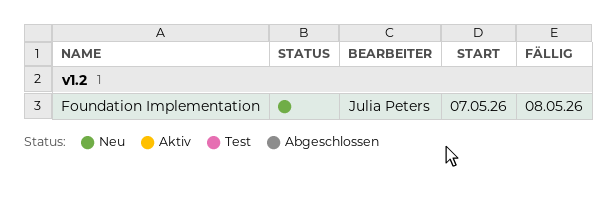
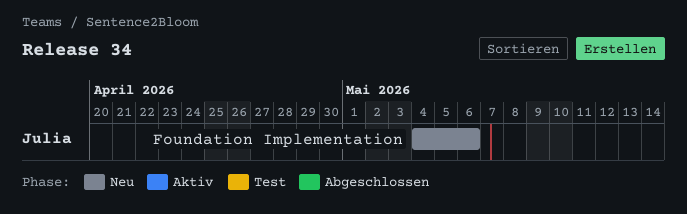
Foundation Implementation, start: May 7 -> May 4
Foundation Implementation, due: May 8 -> May 6

